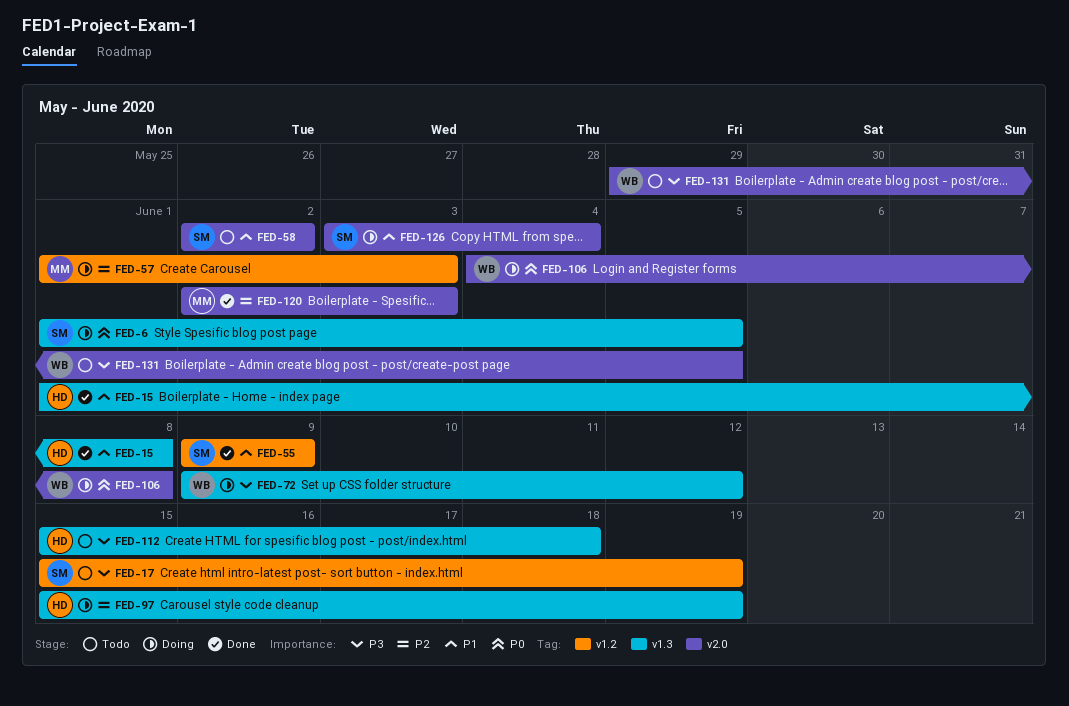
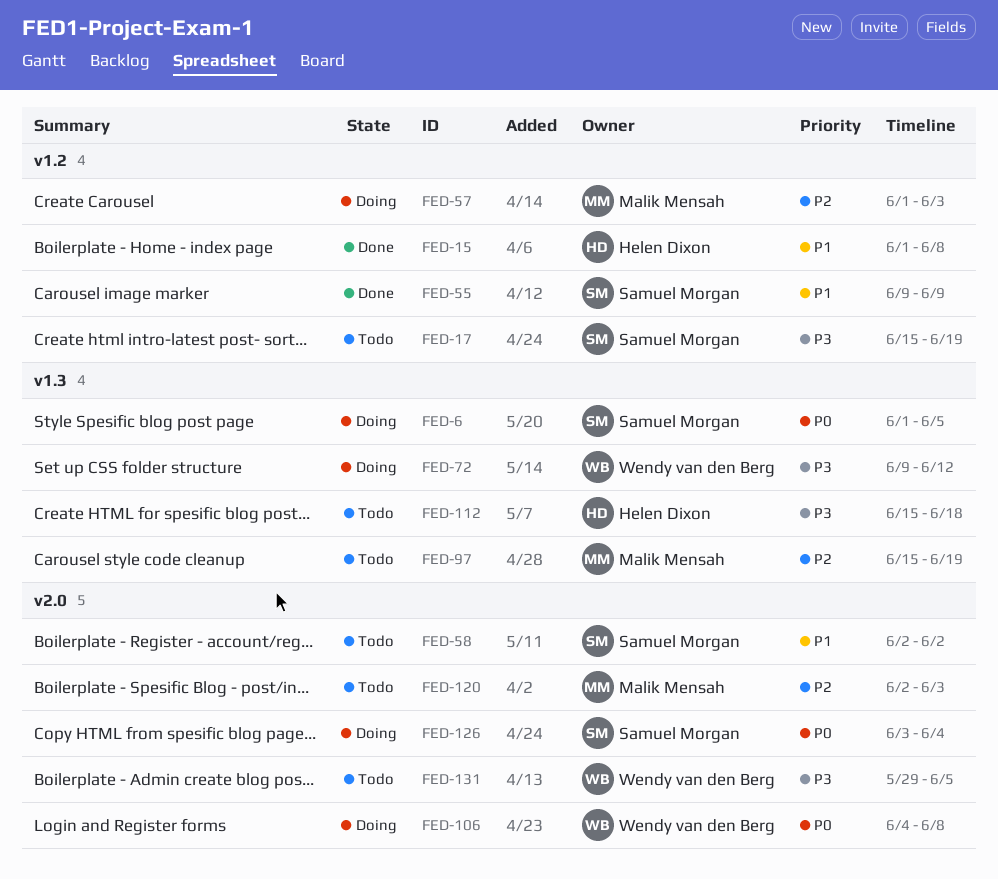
FED-15, label: v1.3 -> v1.2
FED-97, status: Doing -> Todo
FED-97, owner: Helen Dixon -> Malik Mensah
FED-120, status: Done -> Todo
FED-126, priority: P1 -> P0

